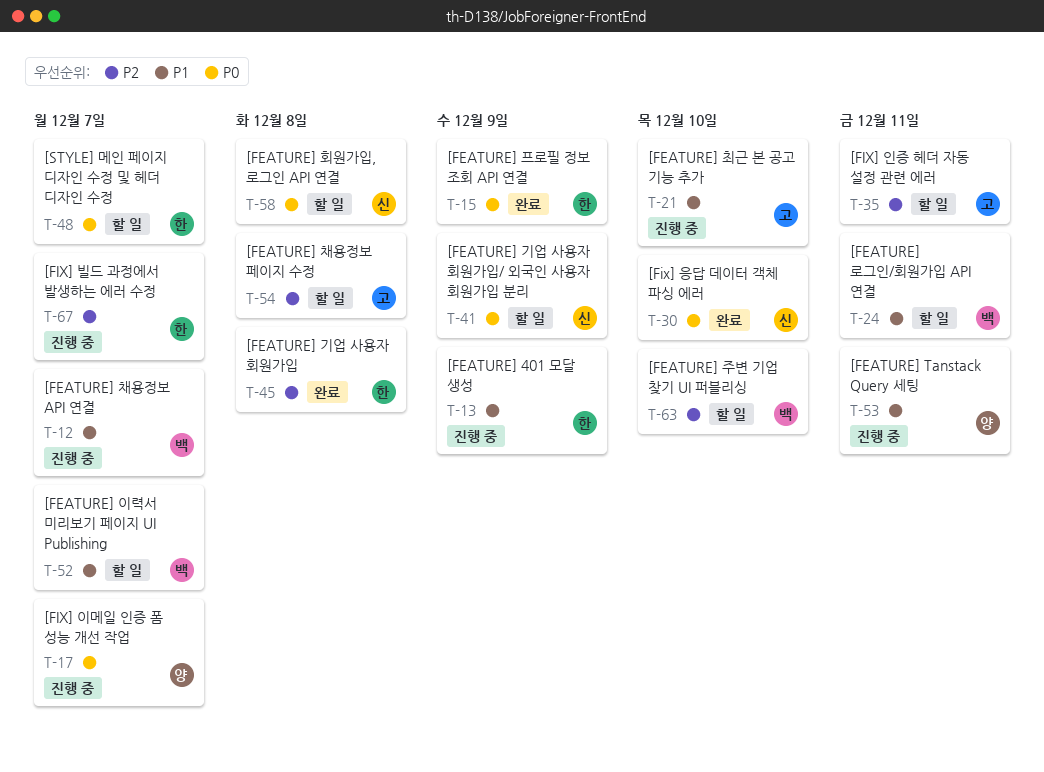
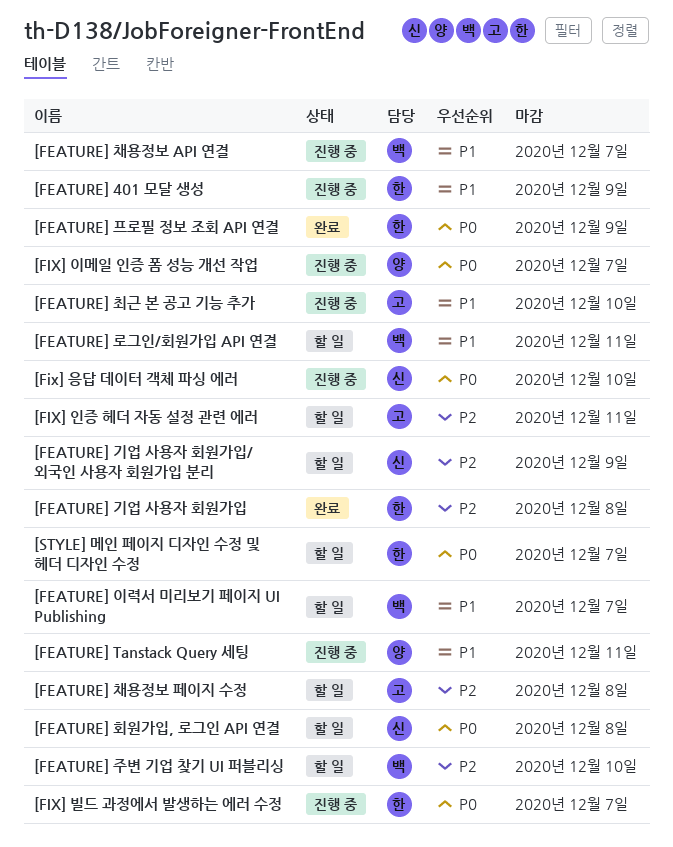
[FEATURE] 기업 사용자 회원가입/ 외국인 사용자 회원가입 분리, priority: P0 -> P2
[FIX] 빌드 과정에서 발생하는 에러 수정, priority: P2 -> P0
[Fix] 응답 데이터 객체 파싱 에러, status: 완료 -> 진행 중

